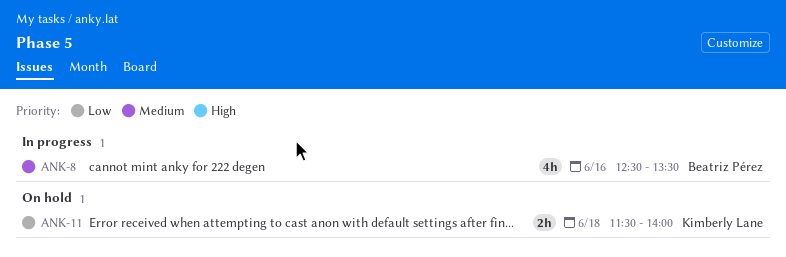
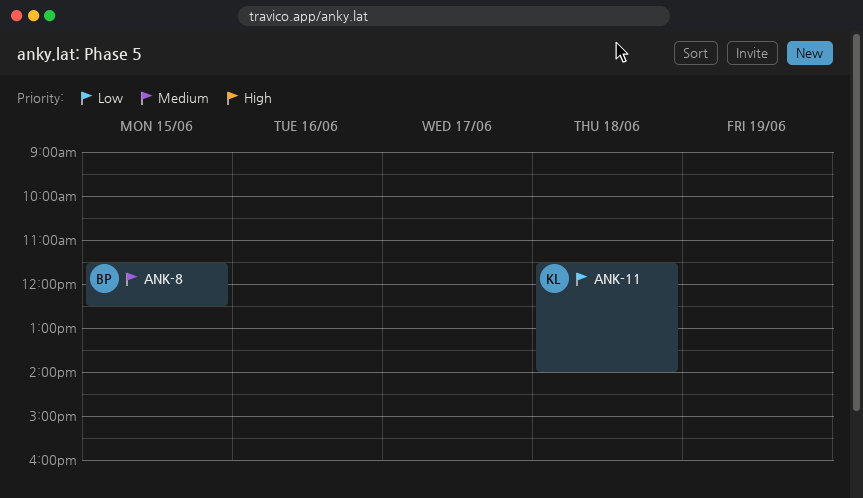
ANK-8, day: Jun 16 -> Jun 15
ANK-8, begins: 12:30 -> 11:30
ANK-8, ends: 13:30 -> 12:30

